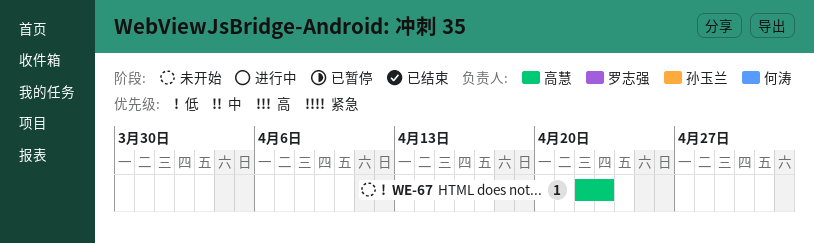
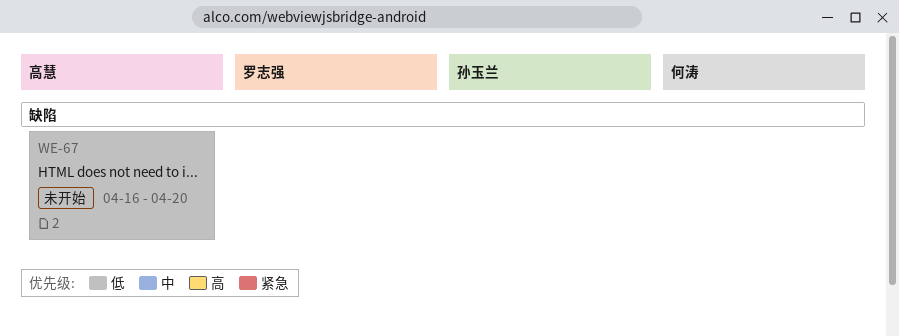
WE-67, start: Apr 22 -> Apr 16
WE-67, due: Apr 23 -> Apr 20

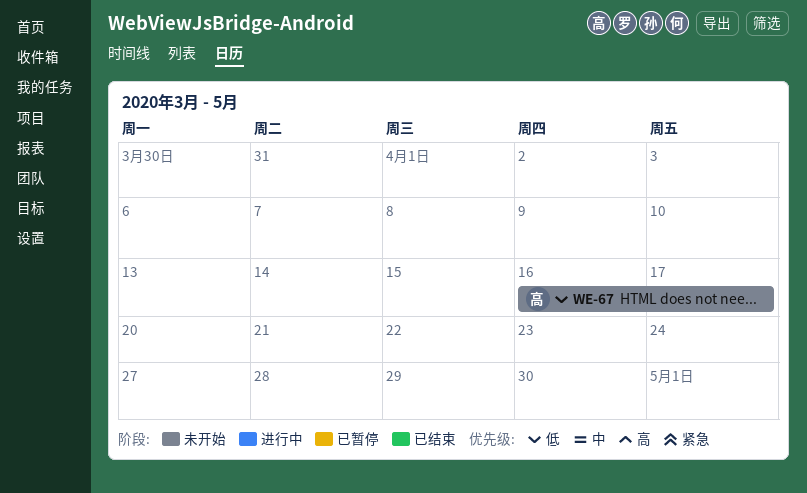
WE-67, due: Apr 20 -> Apr 17

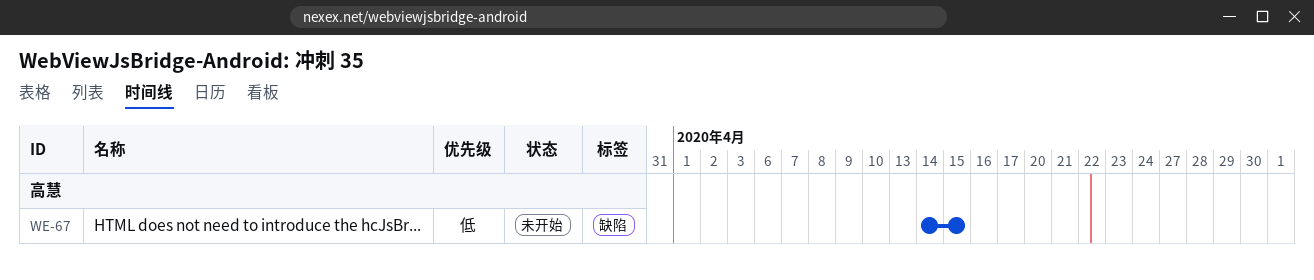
WE-67, start: Apr 16 -> Apr 14
WE-67, due: Apr 17 -> Apr 15

